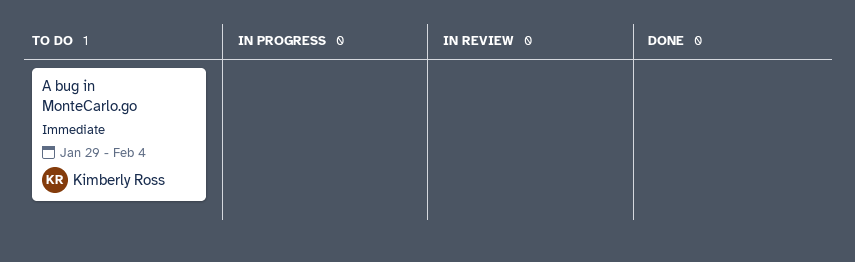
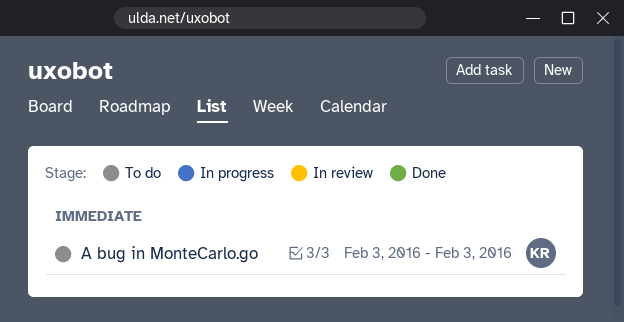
A bug in MonteCarlo.go, start: Jan 29 -> Feb 3
A bug in MonteCarlo.go, due: Feb 4 -> Feb 3

